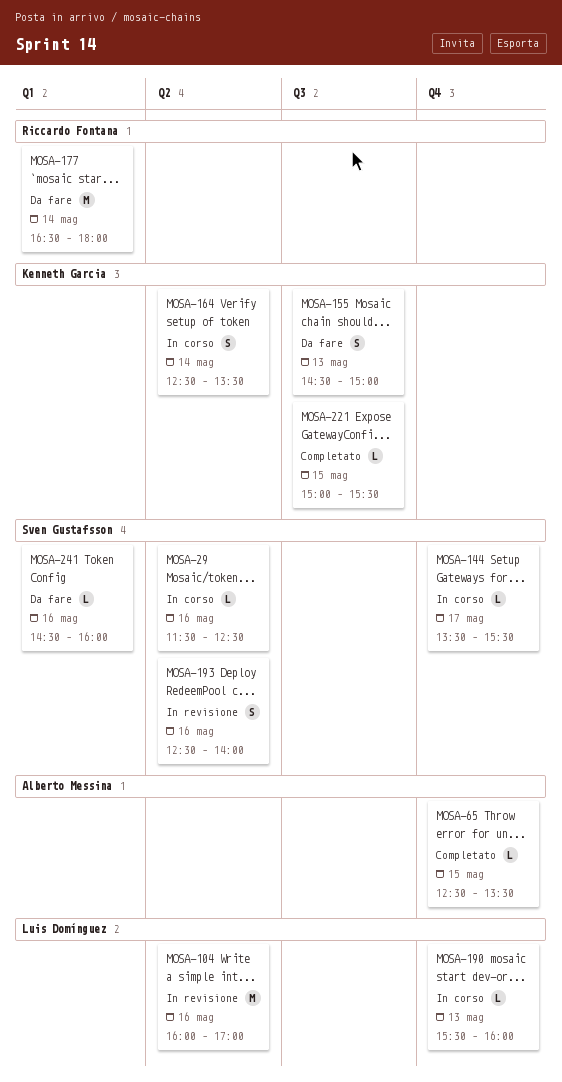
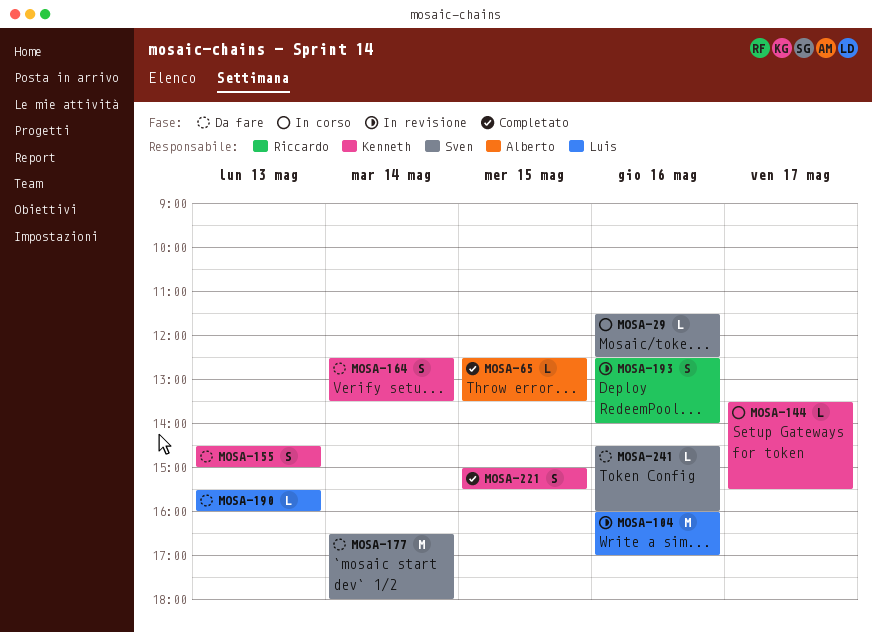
MOSA-144, owner: Sven Gustafsson -> Kenneth Garcia
MOSA-164, status: In corso -> Da fare
MOSA-177, owner: Riccardo Fontana -> Sven Gustafsson
MOSA-190, status: In corso -> Da fare
MOSA-193, owner: Sven Gustafsson -> Riccardo Fontana
MOSA-221, estimate: L -> S

